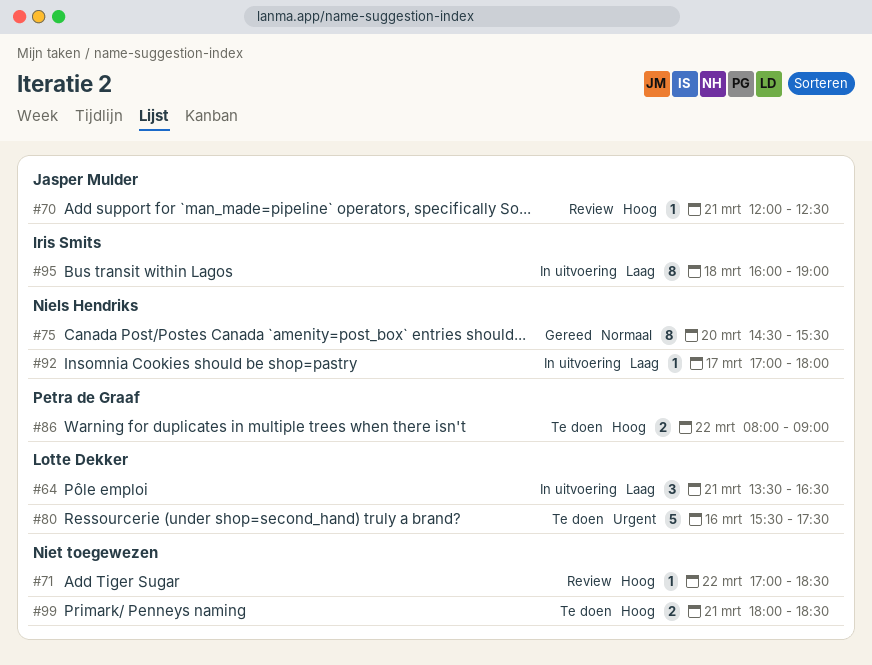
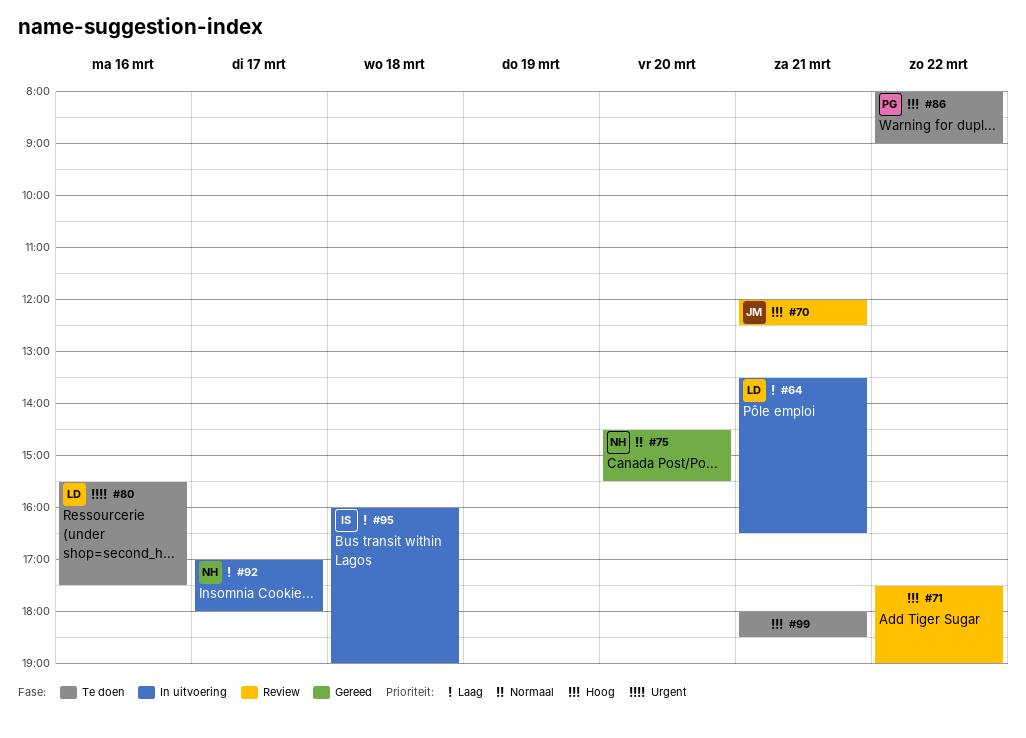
#71, begins: 17:00 -> 17:30
#71, ends: 18:30 -> 19:00

